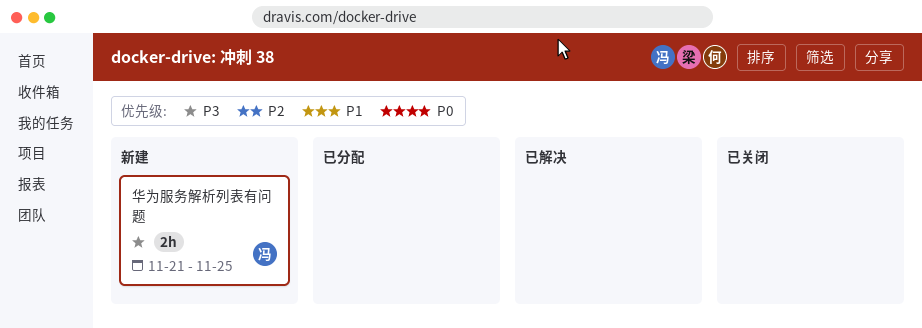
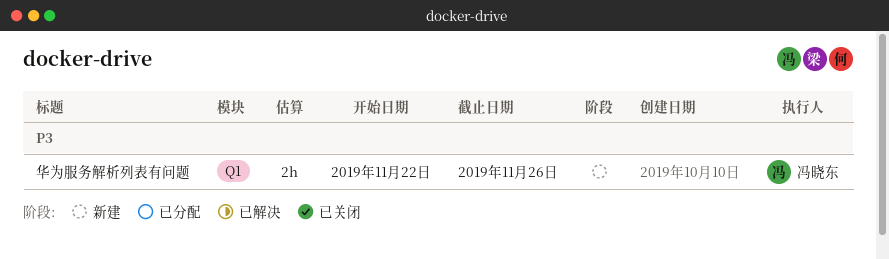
华为服务解析列表有问题, start: Nov 21 -> Nov 22
华为服务解析列表有问题, due: Nov 25 -> Nov 26

